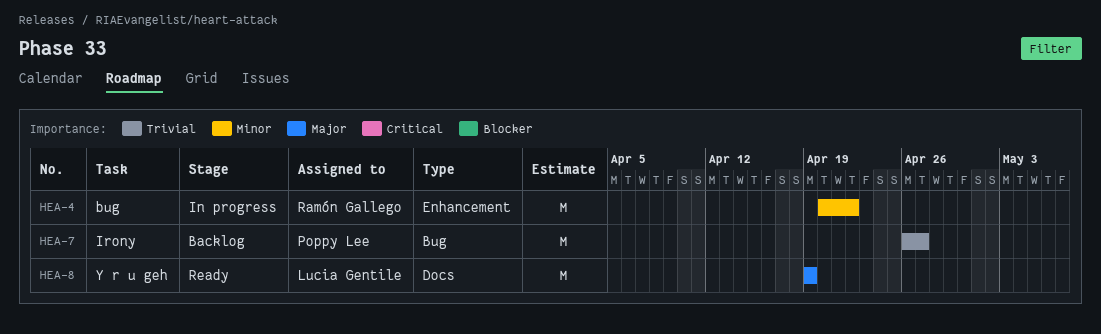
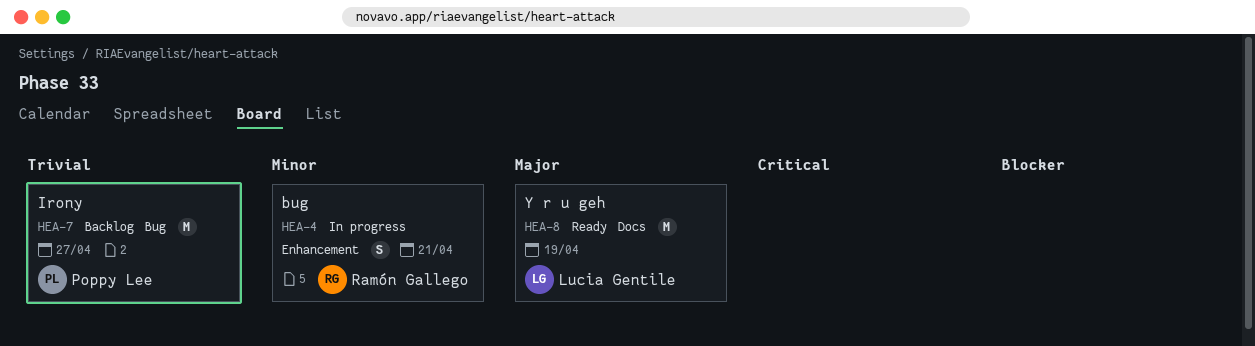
HEA-4, estimate: M -> S
HEA-4, due: Apr 22 -> Apr 21

